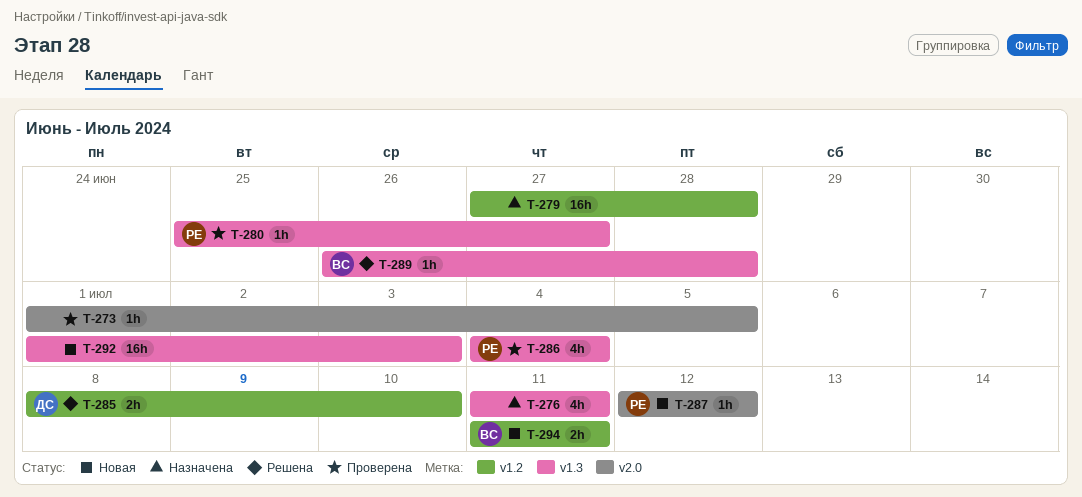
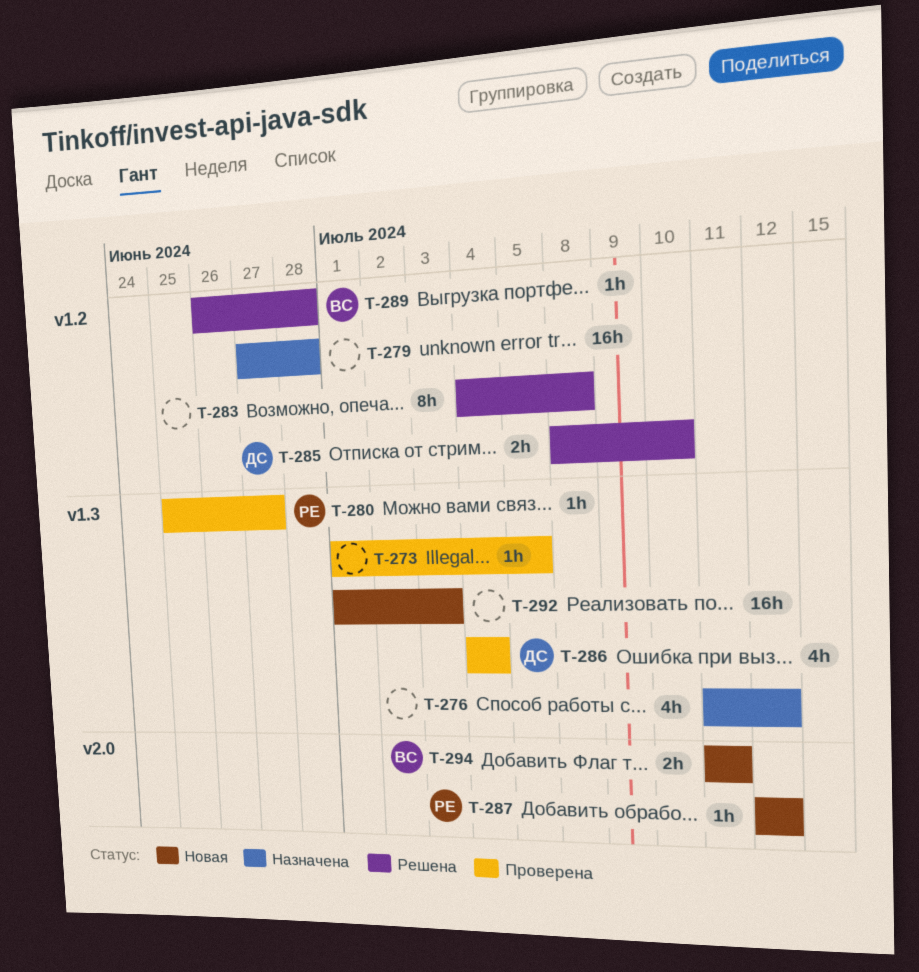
T-273, label: v2.0 -> v1.3
T-276, due: Jul 11 -> Jul 12
T-283: none -> present
T-286, owner: РЕ -> ДС
T-289, label: v1.3 -> v1.2
T-294, label: v1.2 -> v2.0

